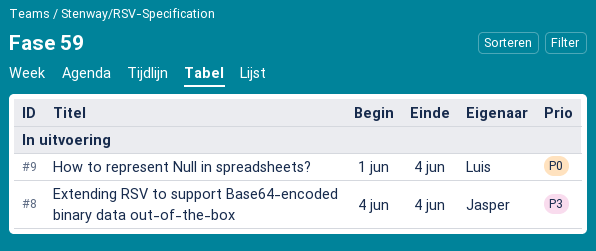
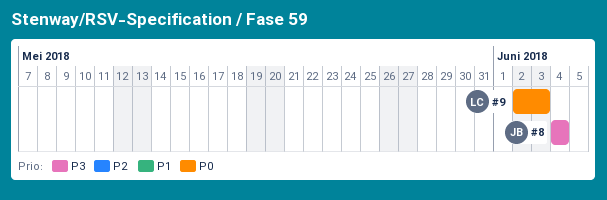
#9, start: Jun 1 -> Jun 2
#9, due: Jun 4 -> Jun 3

